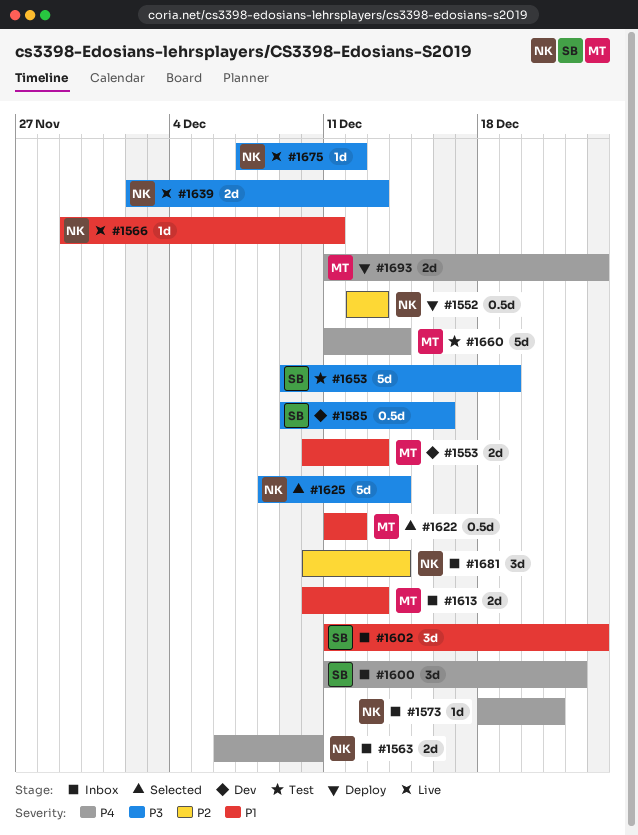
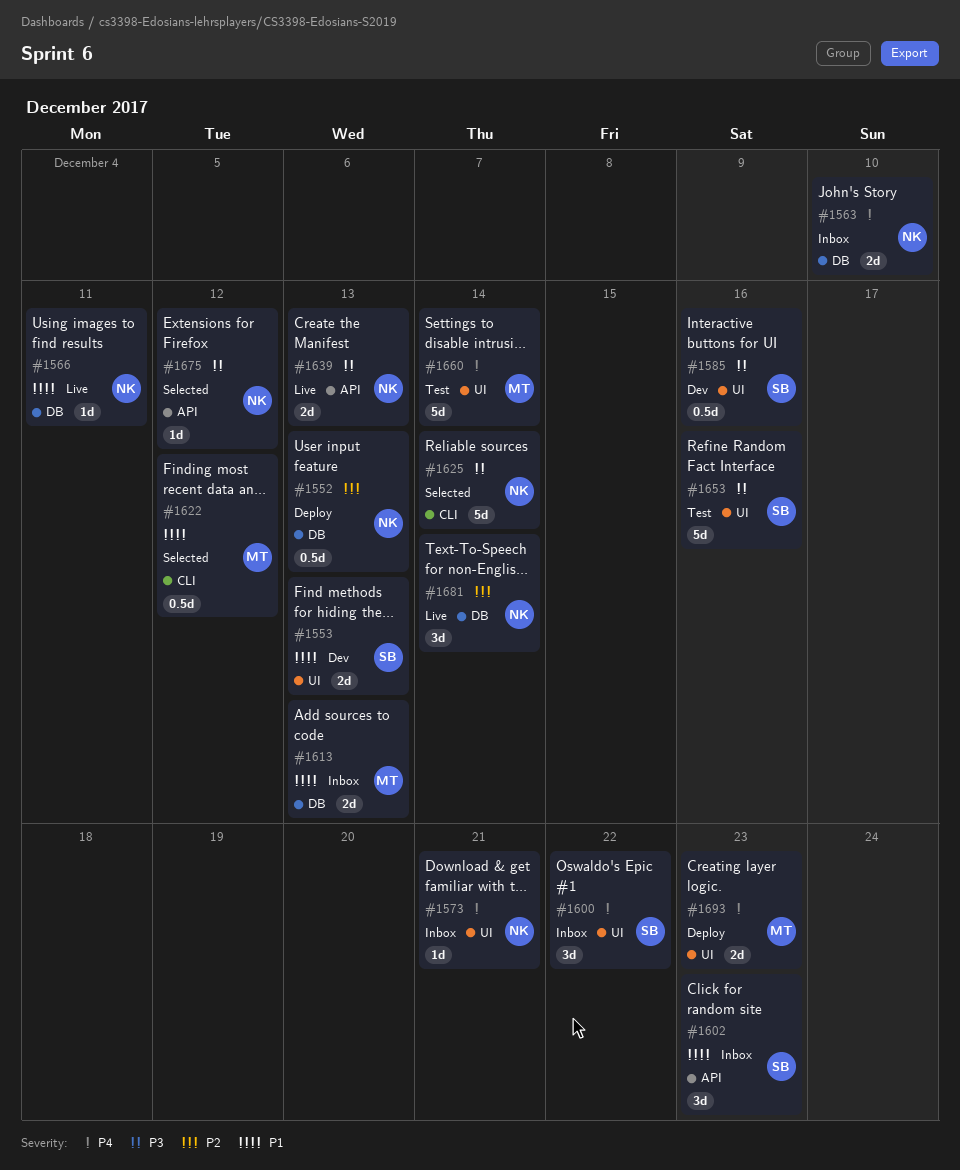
#1553, owner: MT -> SB
#1653, due: Dec 19 -> Dec 16
#1675, status: Live -> Selected
#1681, status: Inbox -> Live

